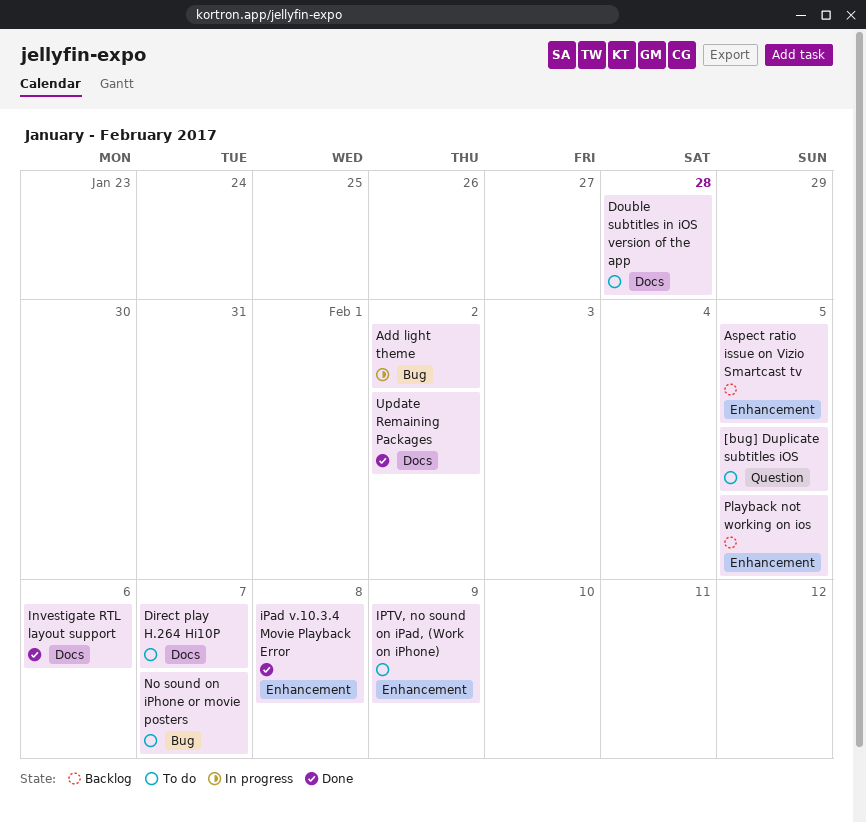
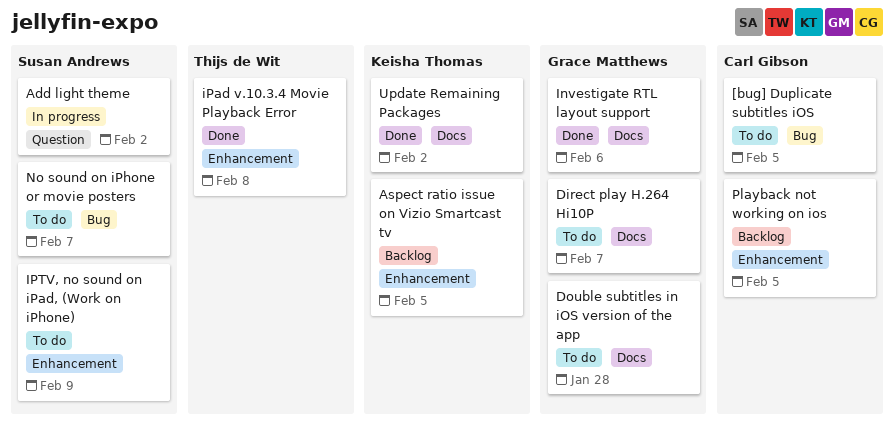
[bug] Duplicate subtitles iOS, label: Question -> Bug
Add light theme, label: Bug -> Question

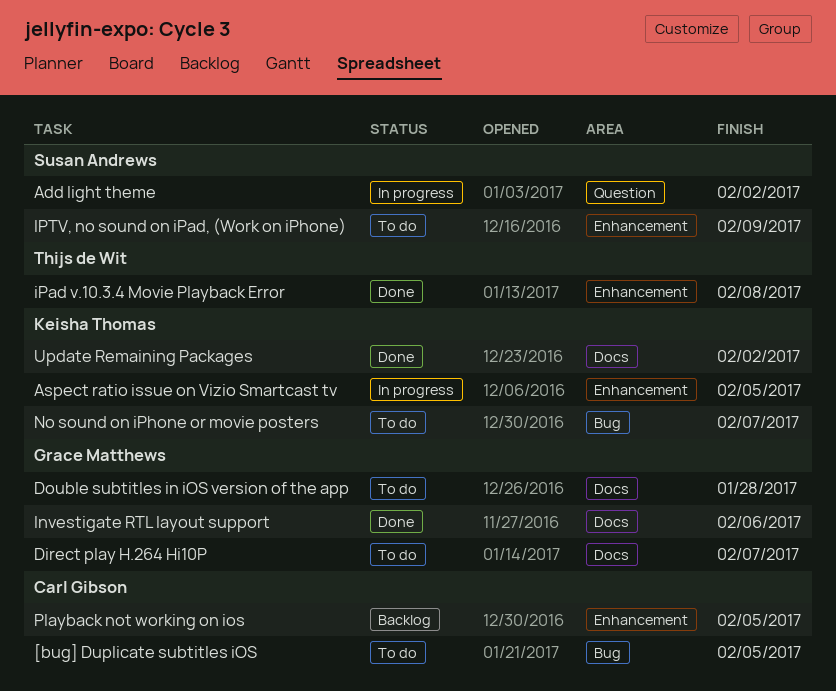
Aspect ratio issue on Vizio Smartcast tv, status: Backlog -> In progress
No sound on iPhone or movie posters, owner: Susan Andrews -> Keisha Thomas

